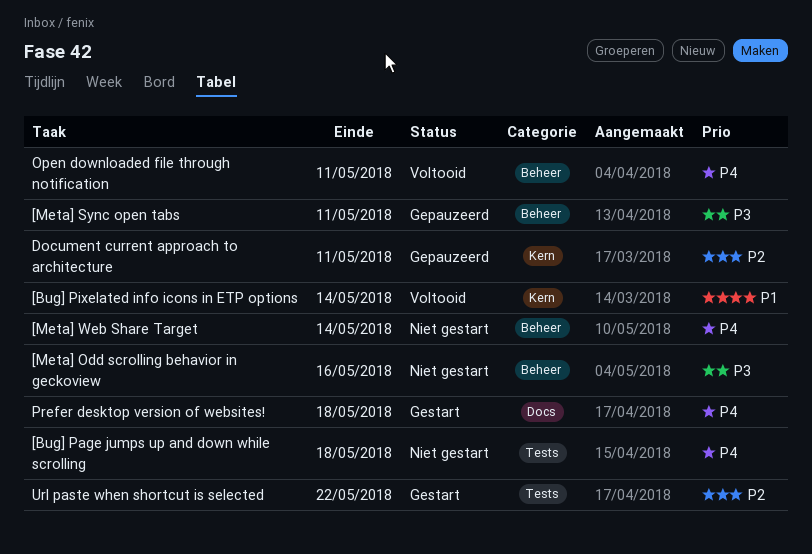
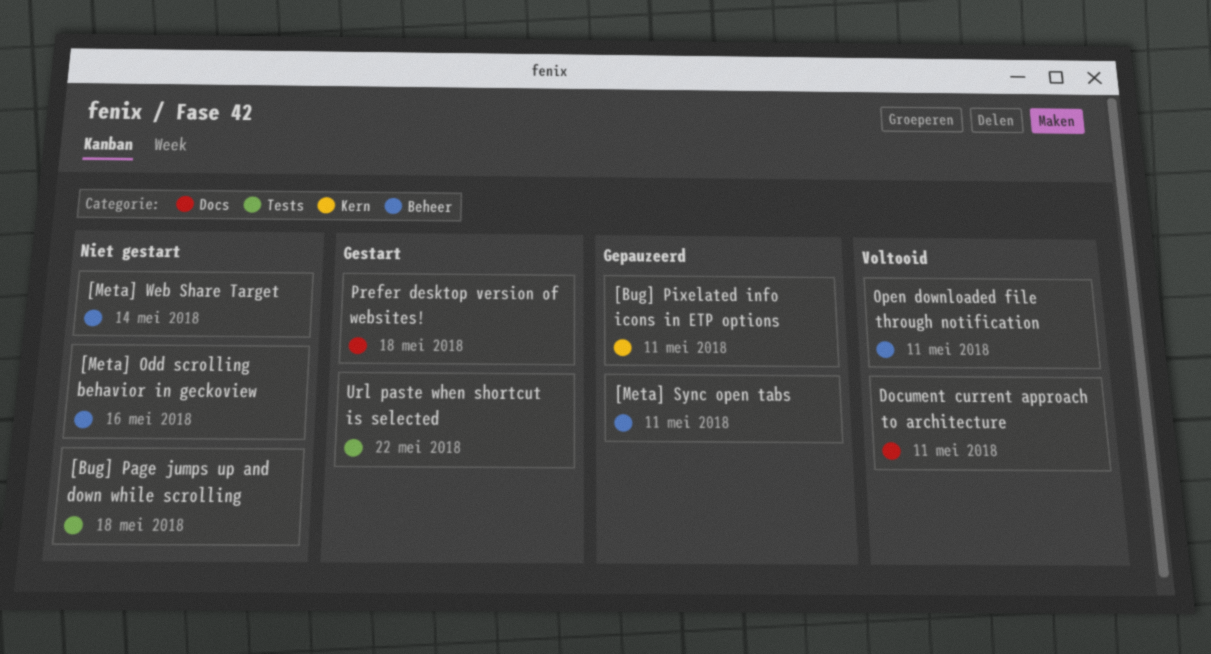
[Bug] Pixelated info icons in ETP options, status: Voltooid -> Gepauzeerd
[Bug] Pixelated info icons in ETP options, due: May 14 -> May 11
Document current approach to architecture, status: Gepauzeerd -> Voltooid
Document current approach to architecture, label: Kern -> Docs

